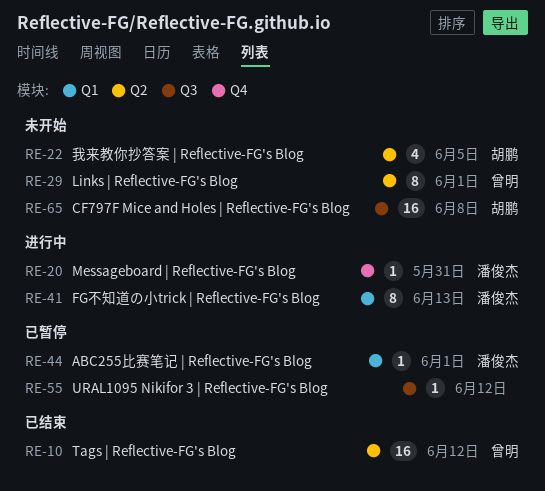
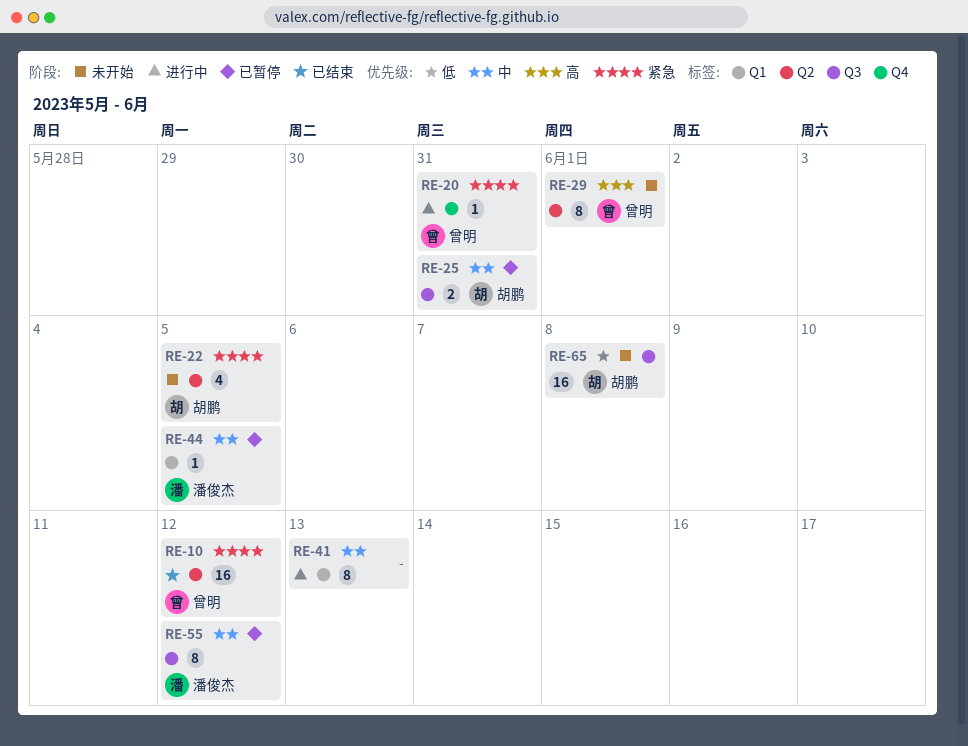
RE-20, owner: 潘俊杰 -> 曾明
RE-25: none -> present
RE-41, owner: 潘俊杰 -> none
RE-44, due: Jun 1 -> Jun 5
RE-55, owner: none -> 潘俊杰
RE-55, estimate: 1 -> 8

